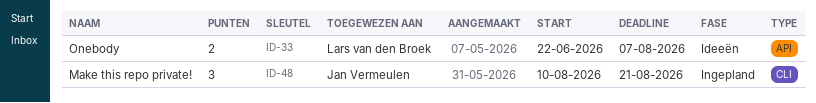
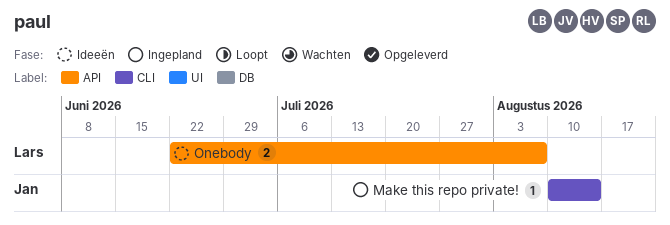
Make this repo private!, estimate: 3 -> 1
Make this repo private!, due: Aug 21 -> Aug 14

